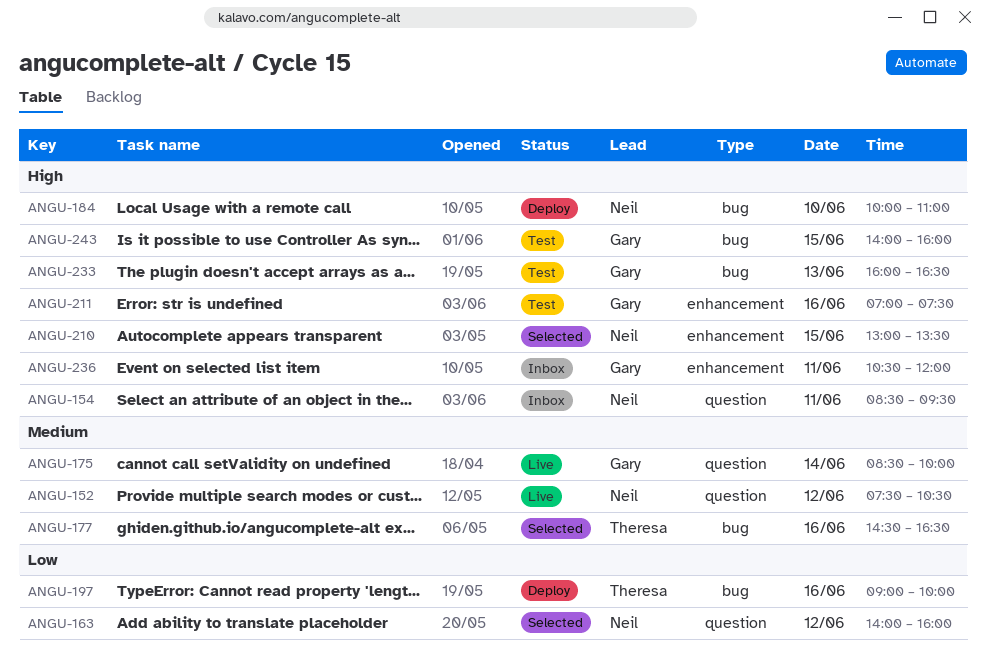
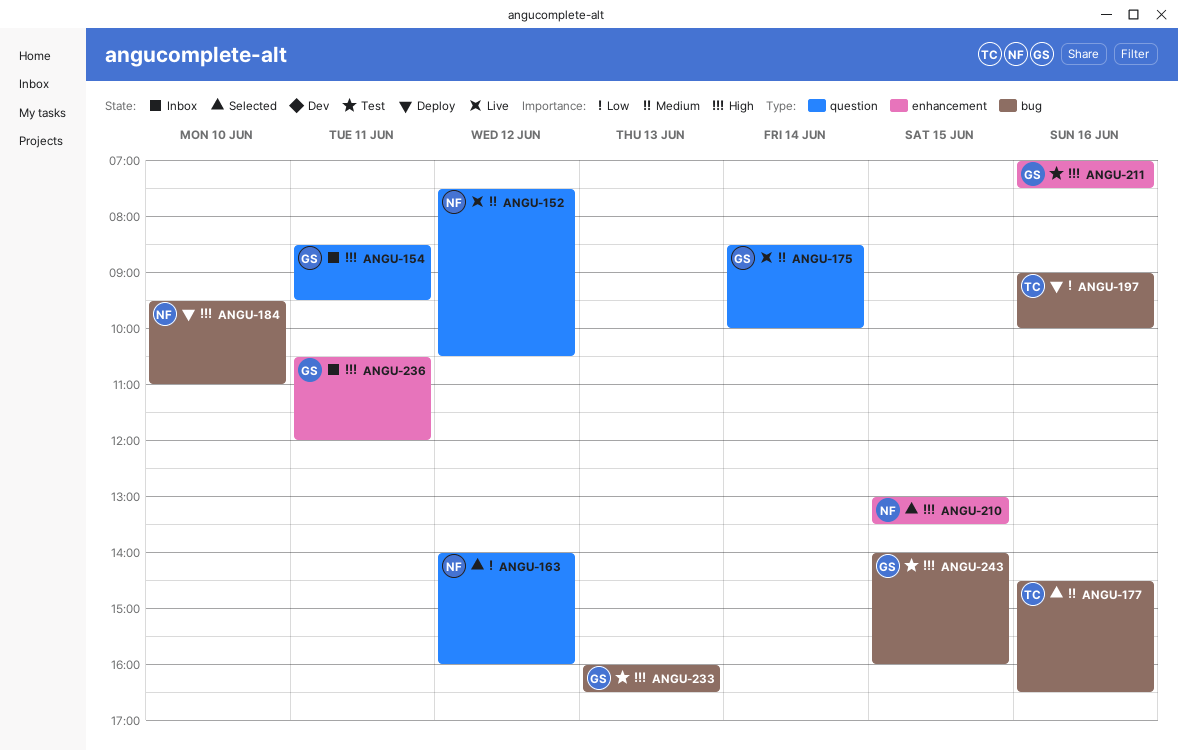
ANGU-154, owner: Neil -> Gary
ANGU-184, begins: 10:00 -> 09:30

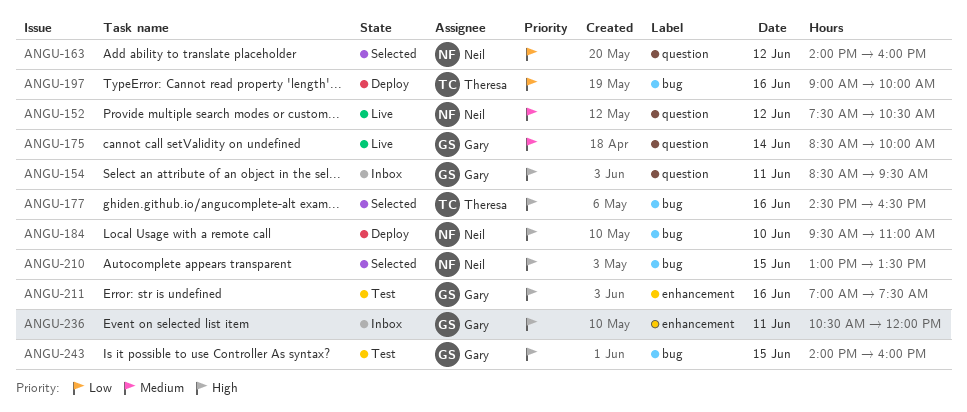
ANGU-177, priority: Medium -> High
ANGU-210, label: enhancement -> bug
ANGU-233: present -> none

